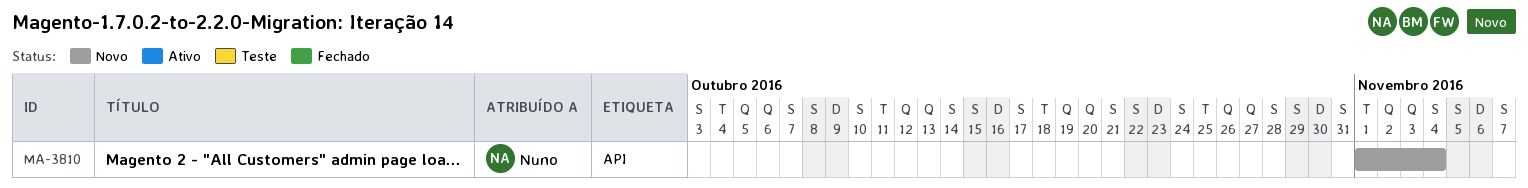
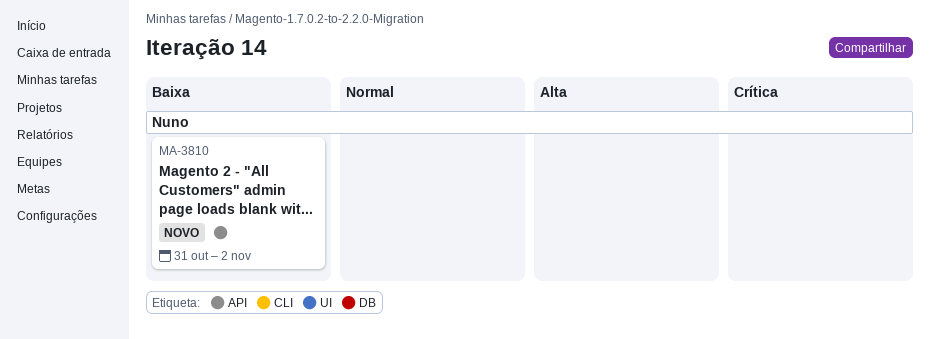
MA-3810, start: Nov 1 -> Oct 31
MA-3810, due: Nov 4 -> Nov 2

